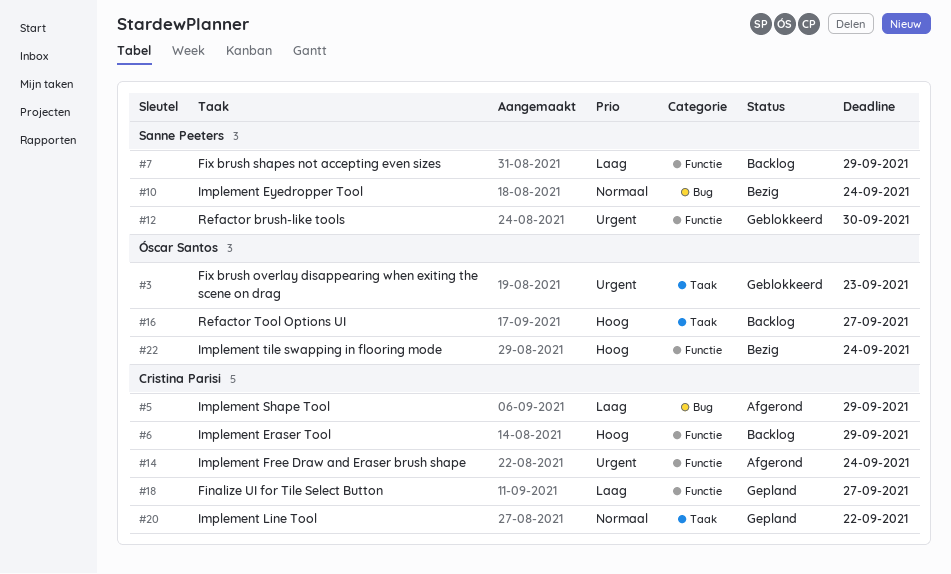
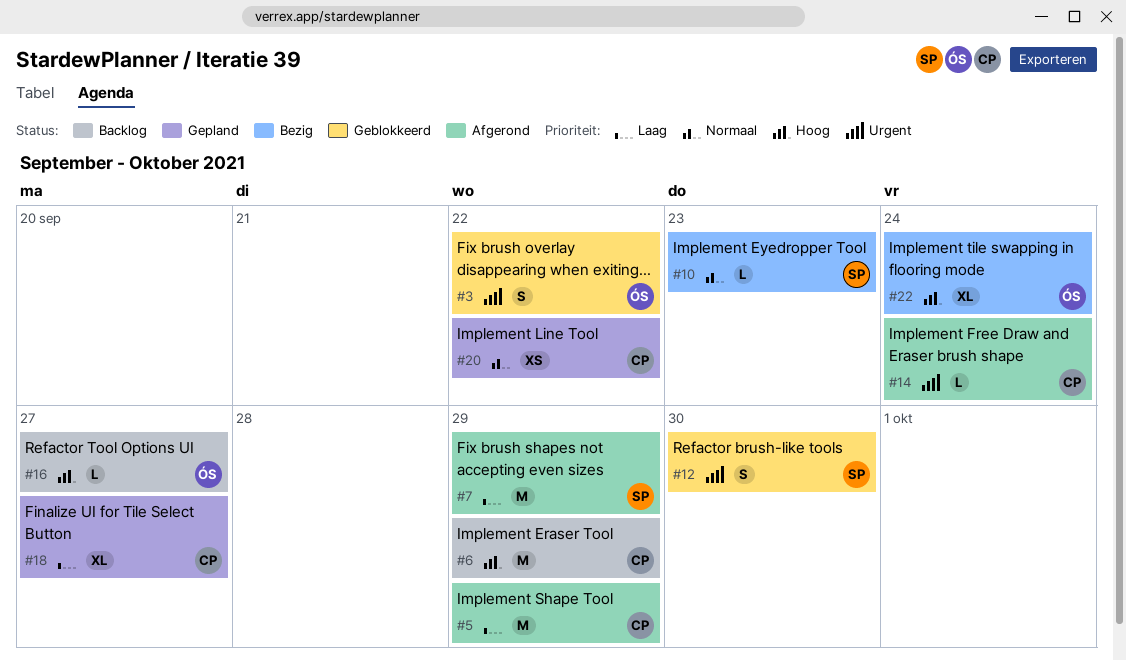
#3, due: Sep 23 -> Sep 22
#7, status: Backlog -> Afgerond
#10, due: Sep 24 -> Sep 23

